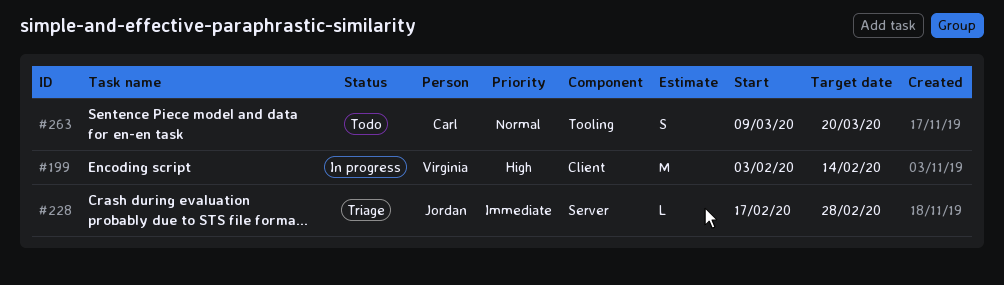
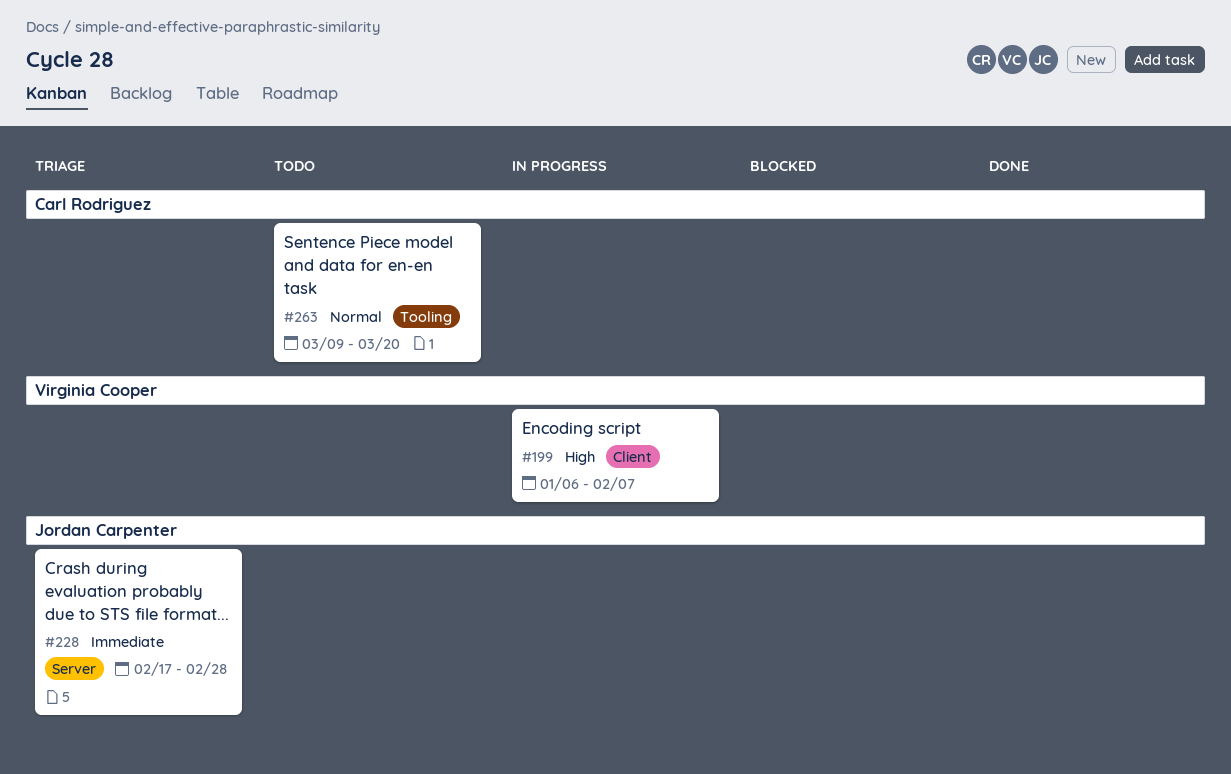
#199, start: Feb 3 -> Jan 6
#199, due: Feb 14 -> Feb 7

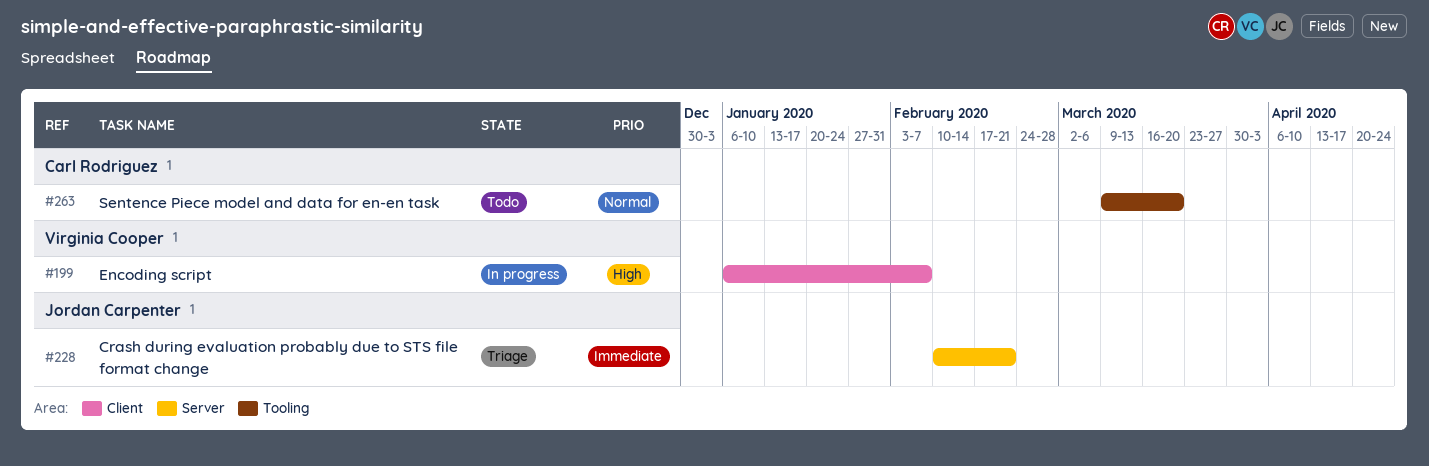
#228, start: Feb 17 -> Feb 10
#228, due: Feb 28 -> Feb 21

